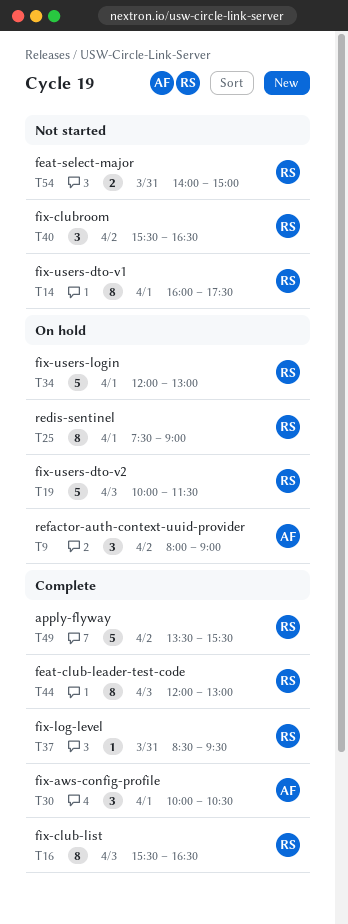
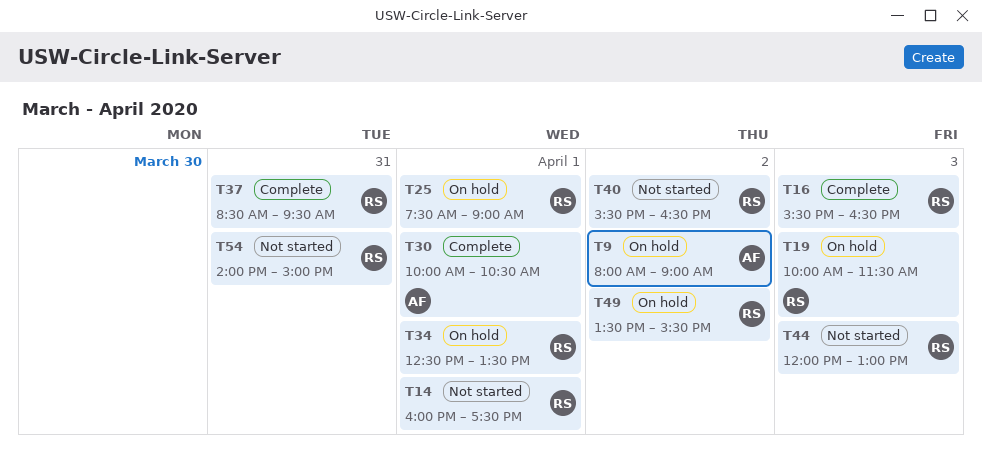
T34, begins: 12:00 -> 12:30
T34, ends: 13:00 -> 13:30
T44, status: Complete -> Not started
T49, status: Complete -> On hold

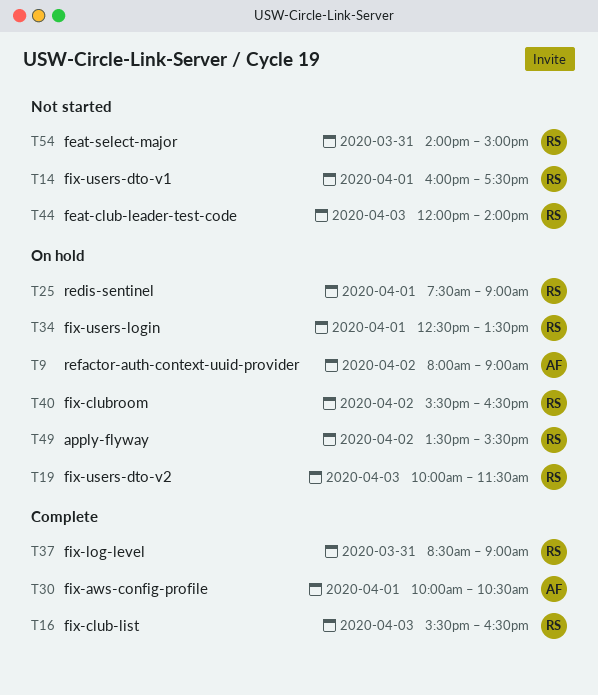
T37, ends: 09:30 -> 09:00
T40, status: Not started -> On hold
T44, ends: 13:00 -> 14:00

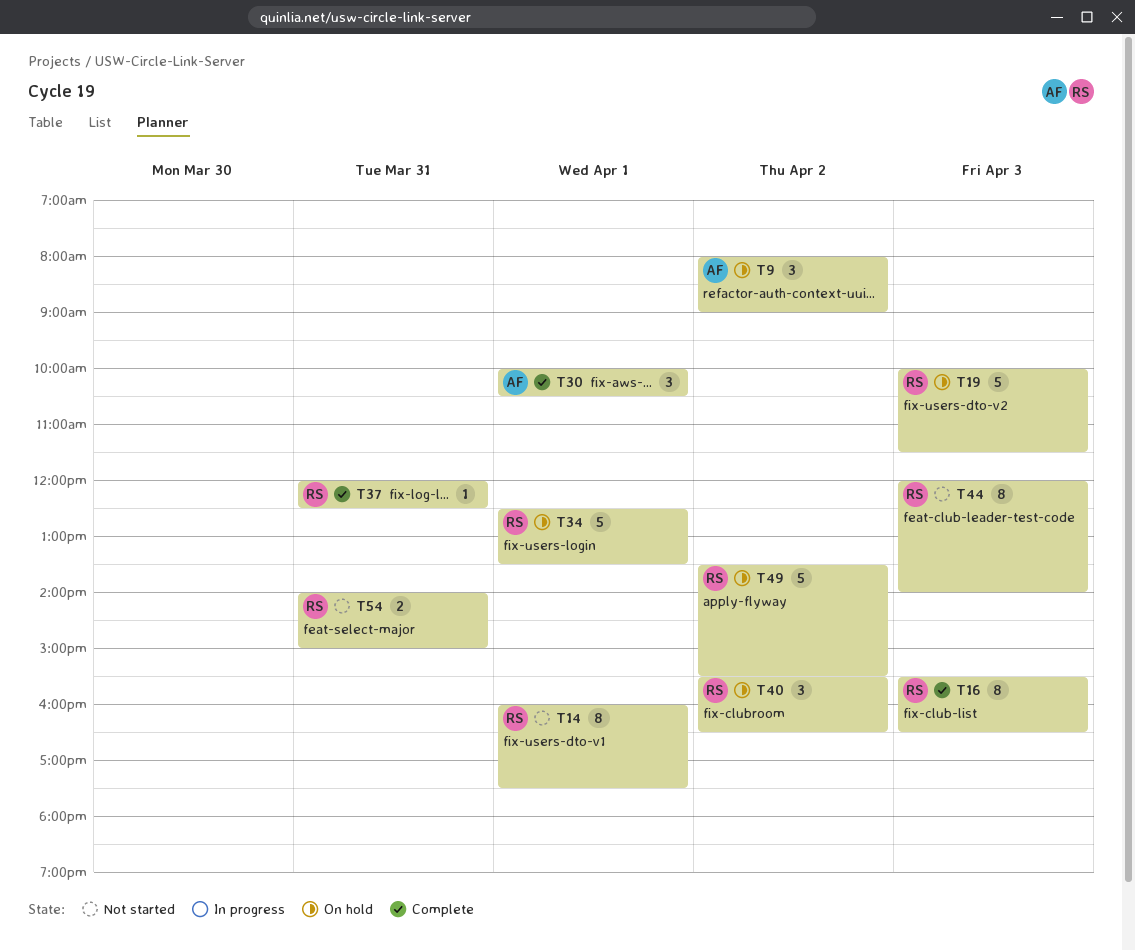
T25: present -> none
T37, begins: 08:30 -> 12:00
T37, ends: 09:00 -> 12:30

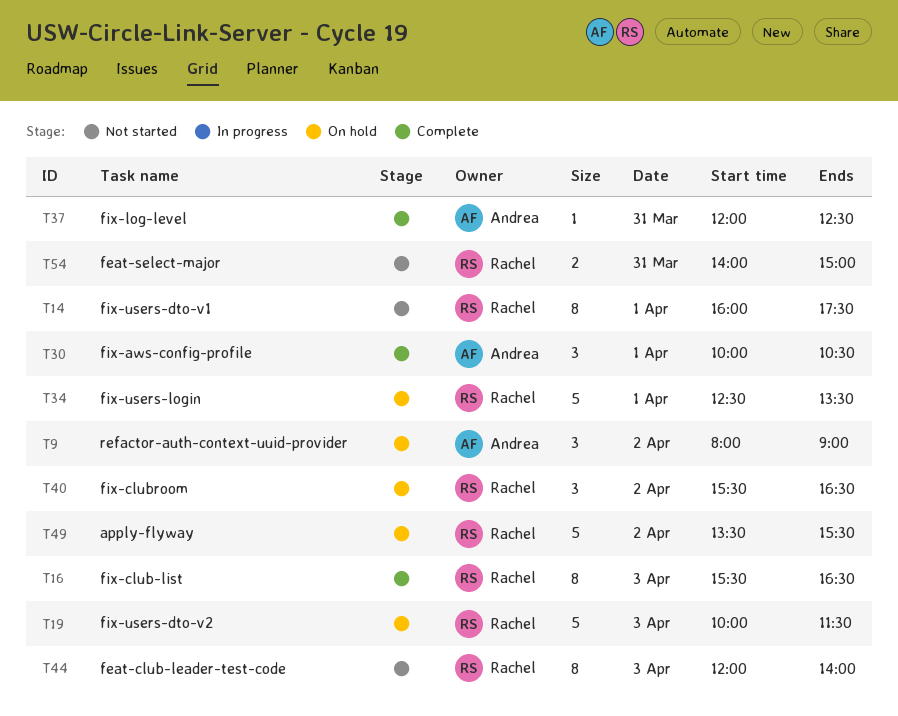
T37, owner: Rachel -> Andrea

